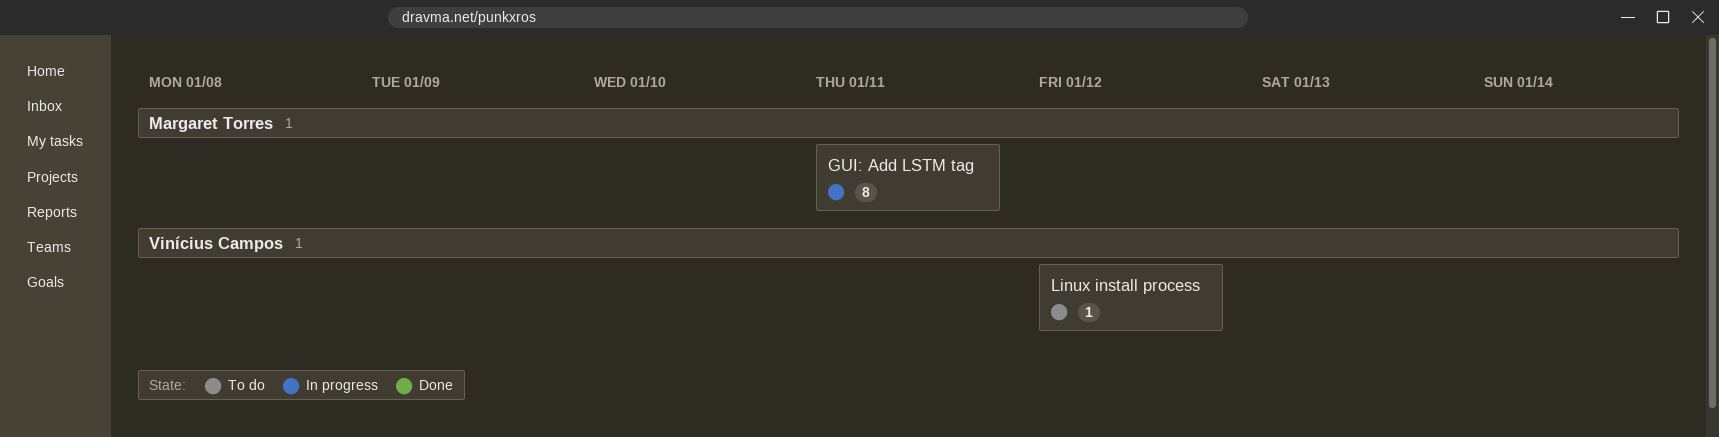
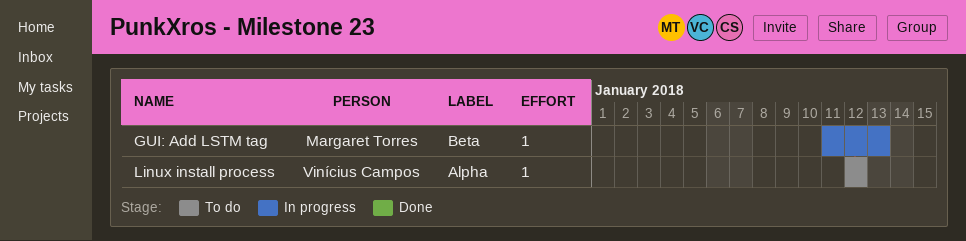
GUI: Add LSTM tag, estimate: 8 -> 1
GUI: Add LSTM tag, due: Jan 11 -> Jan 13

